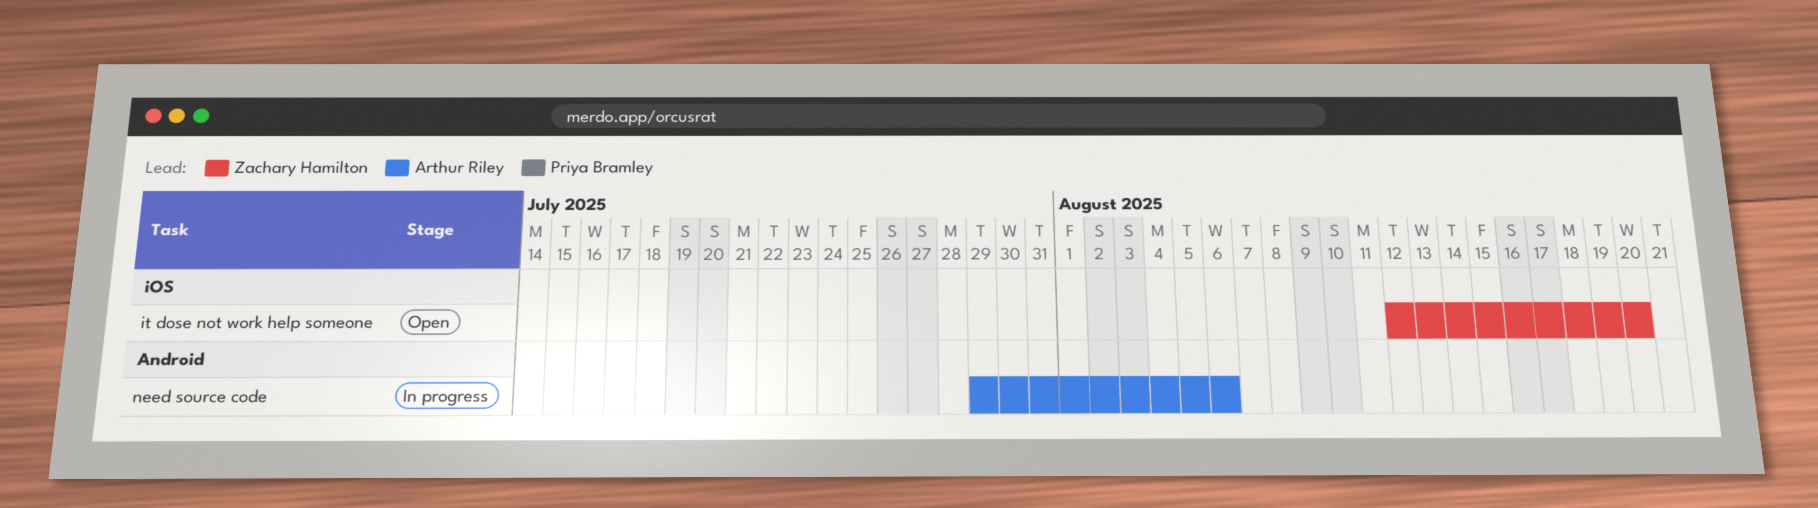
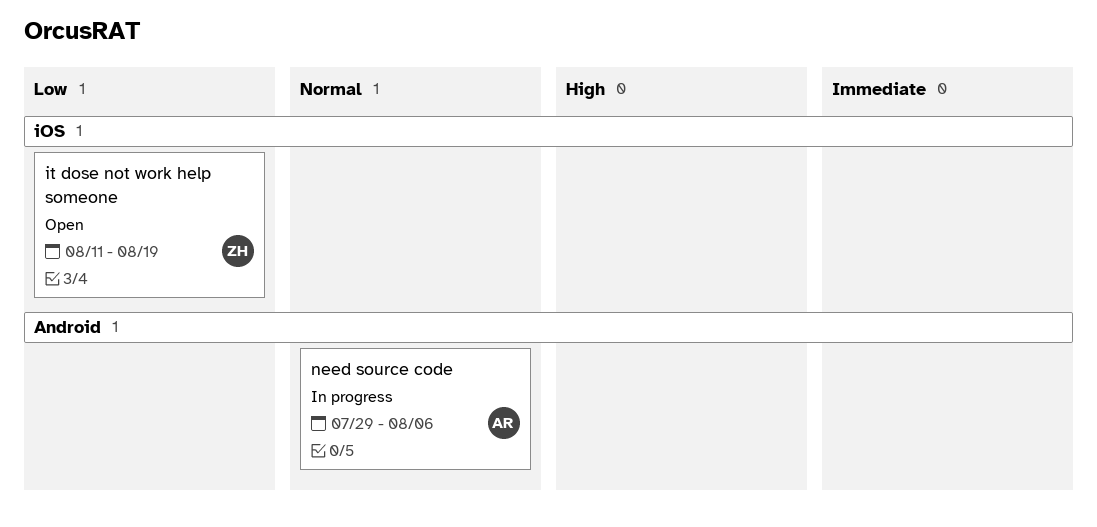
it dose not work help someone, start: Aug 12 -> Aug 11
it dose not work help someone, due: Aug 20 -> Aug 19

